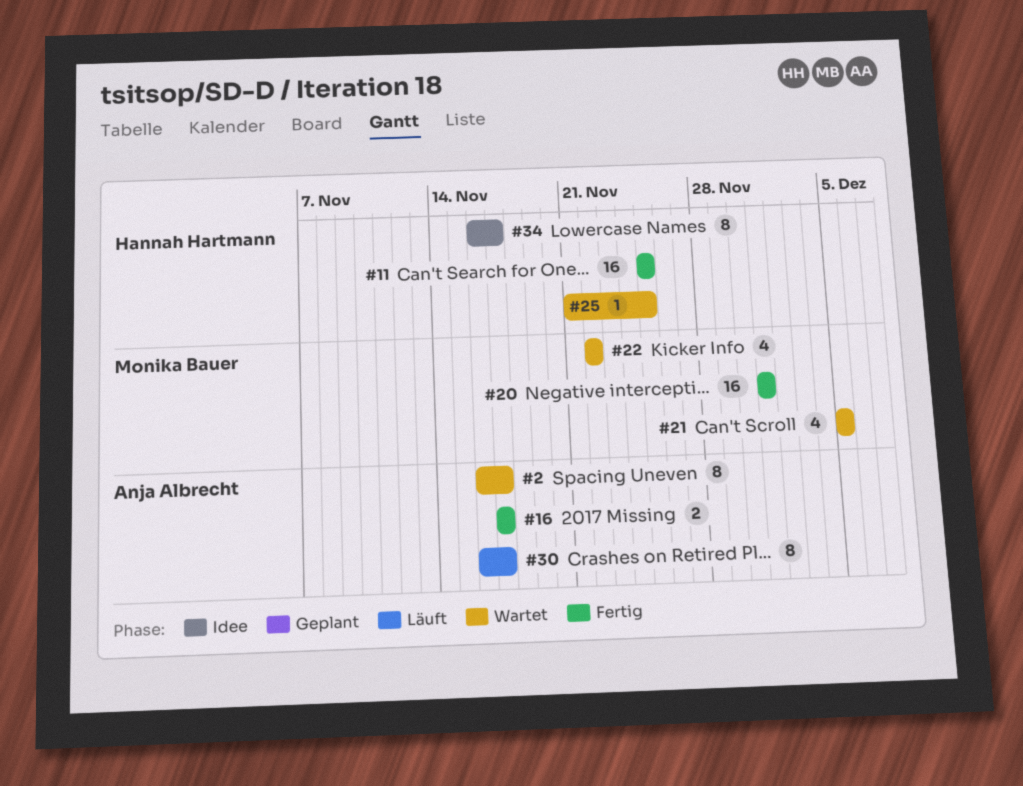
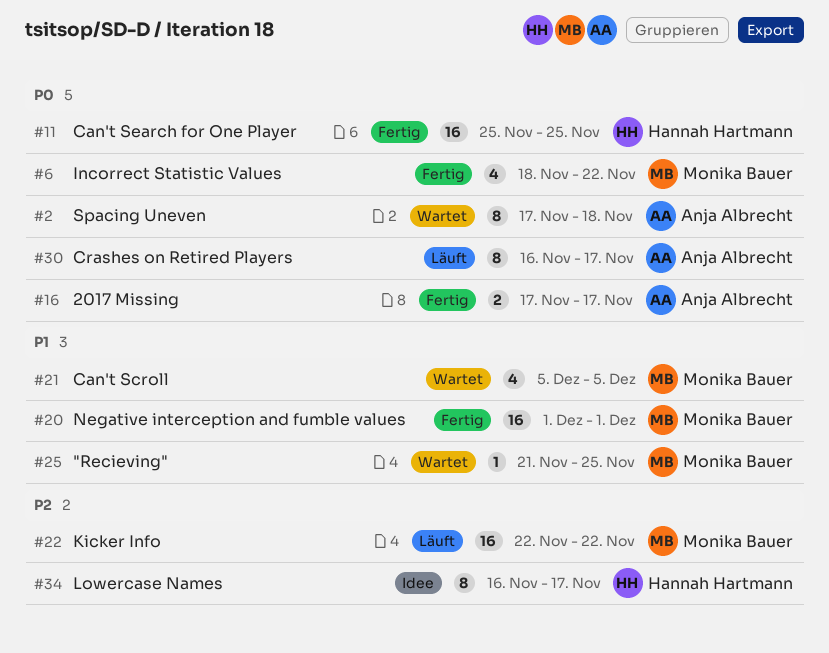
#2, start: Nov 16 -> Nov 17
#2, due: Nov 17 -> Nov 18
#6: none -> present
#22, status: Wartet -> Läuft
#22, estimate: 4 -> 16
#25, owner: Hannah Hartmann -> Monika Bauer

